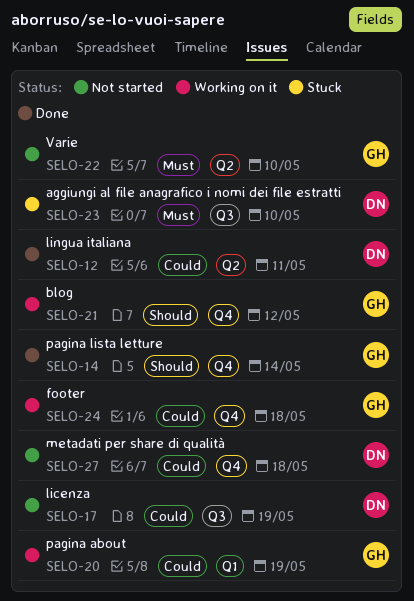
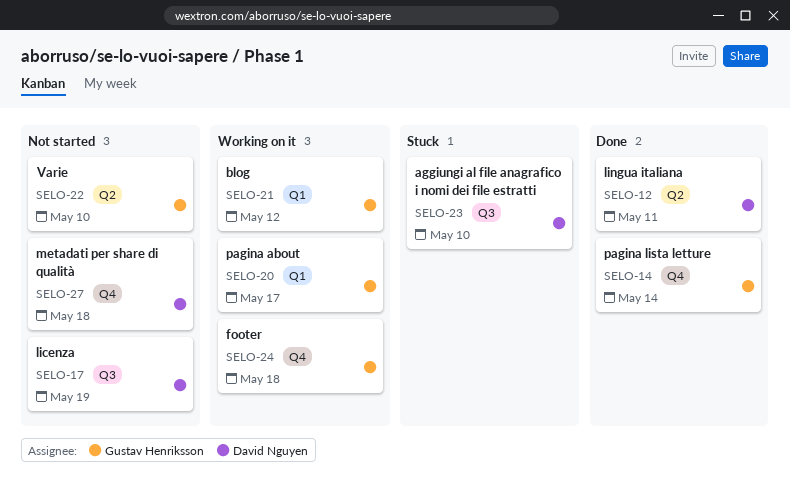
SELO-20, due: May 19 -> May 17
SELO-21, label: Q4 -> Q1

